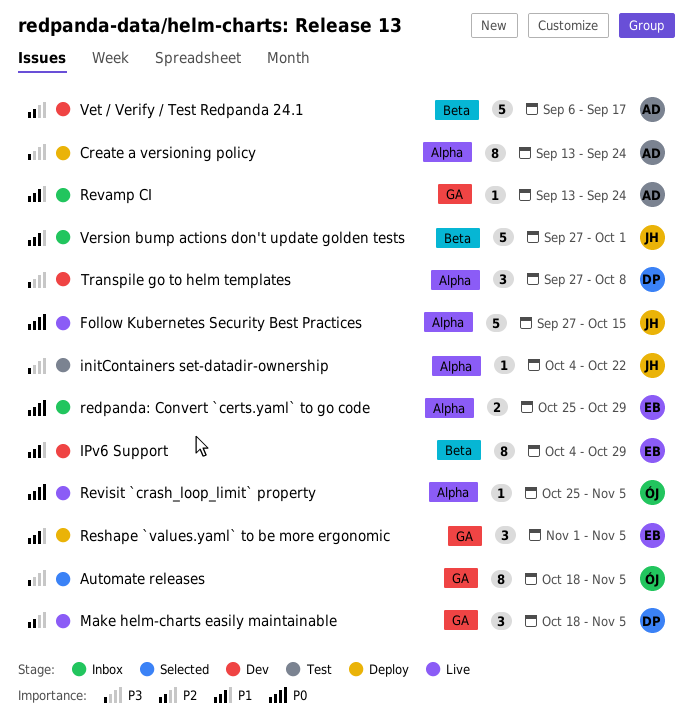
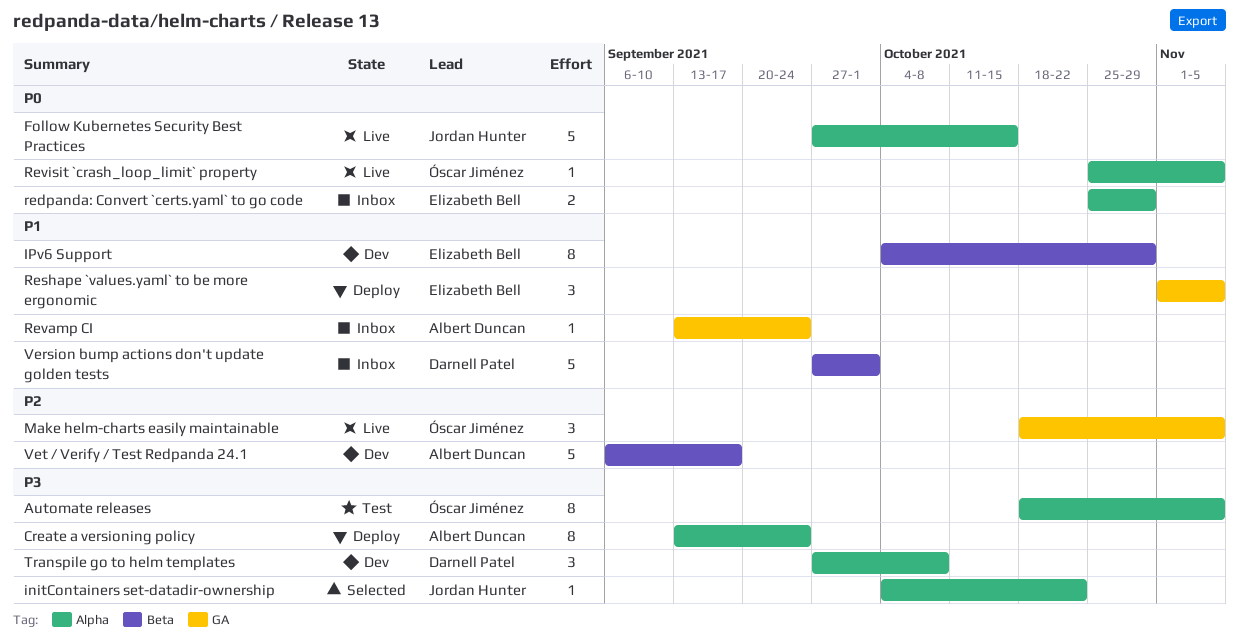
Automate releases, status: Selected -> Test
Automate releases, label: GA -> Alpha
initContainers set-datadir-ownership, status: Test -> Selected
Make helm-charts easily maintainable, owner: Darnell Patel -> Óscar Jiménez
Version bump actions don't update golden tests, owner: Jordan Hunter -> Darnell Patel

